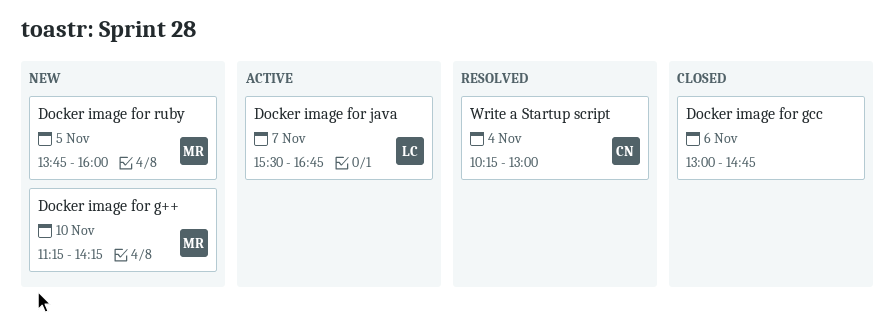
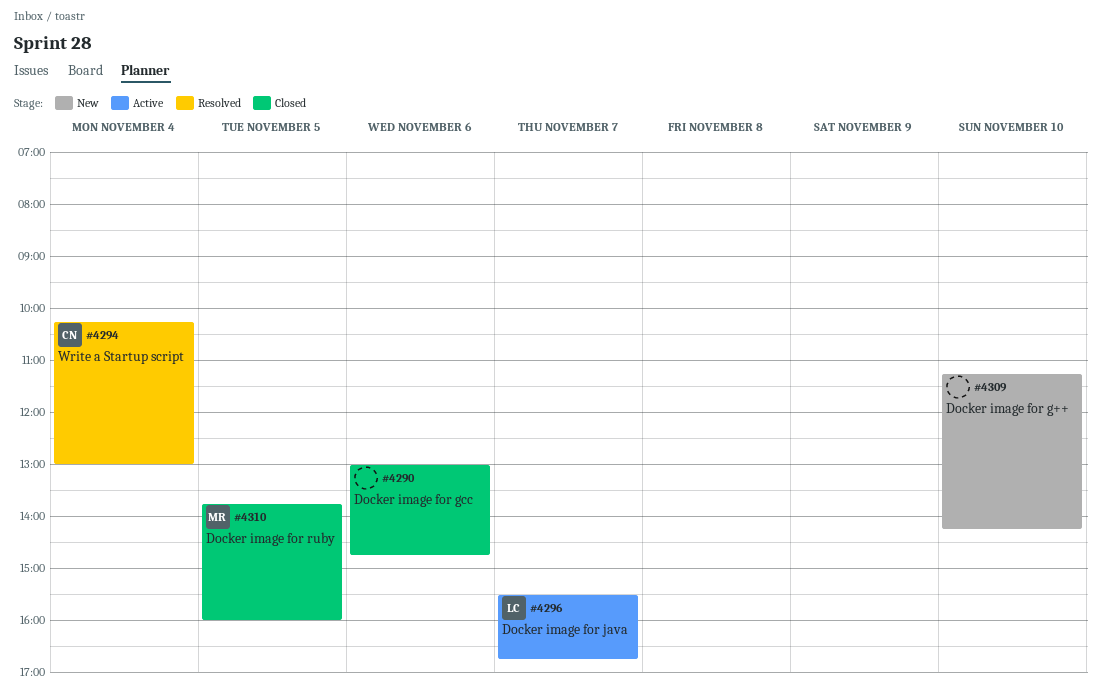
Docker image for g++, owner: MR -> none
Docker image for ruby, status: New -> Closed

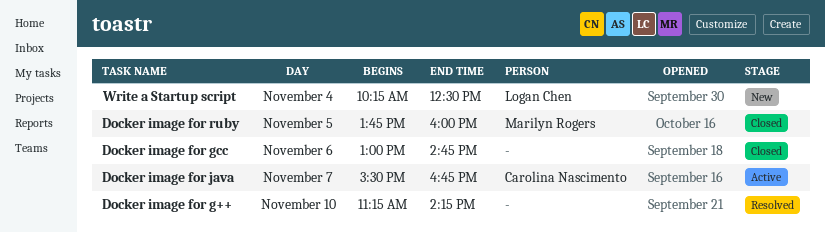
Docker image for g++, status: New -> Resolved
Docker image for java, owner: Logan Chen -> Carolina Nascimento
Write a Startup script, status: Resolved -> New
Write a Startup script, owner: Carolina Nascimento -> Logan Chen
Write a Startup script, ends: 13:00 -> 12:30

